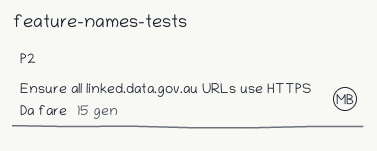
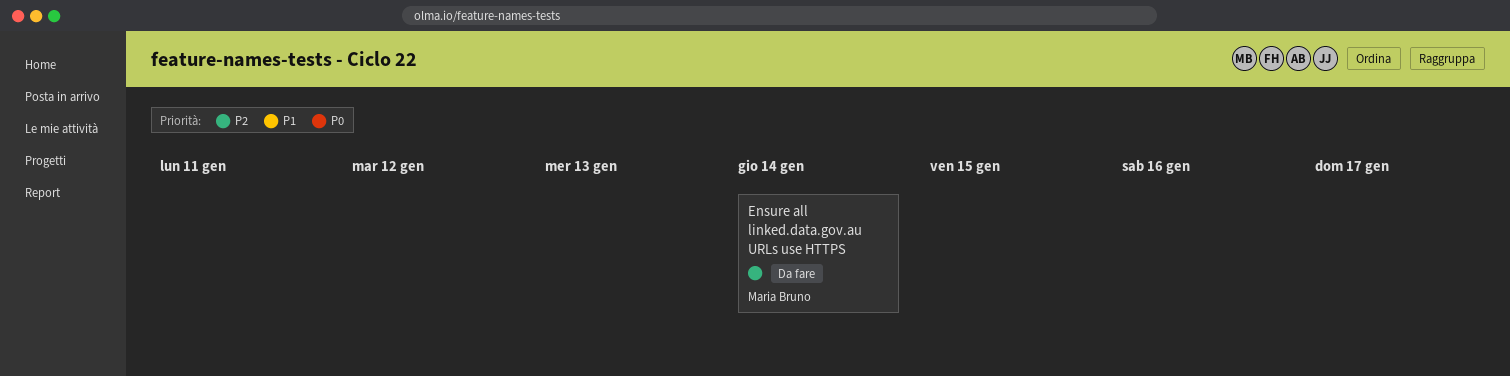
Ensure all linked.data.gov.au URLs use HTTPS, due: Jan 15 -> Jan 14

